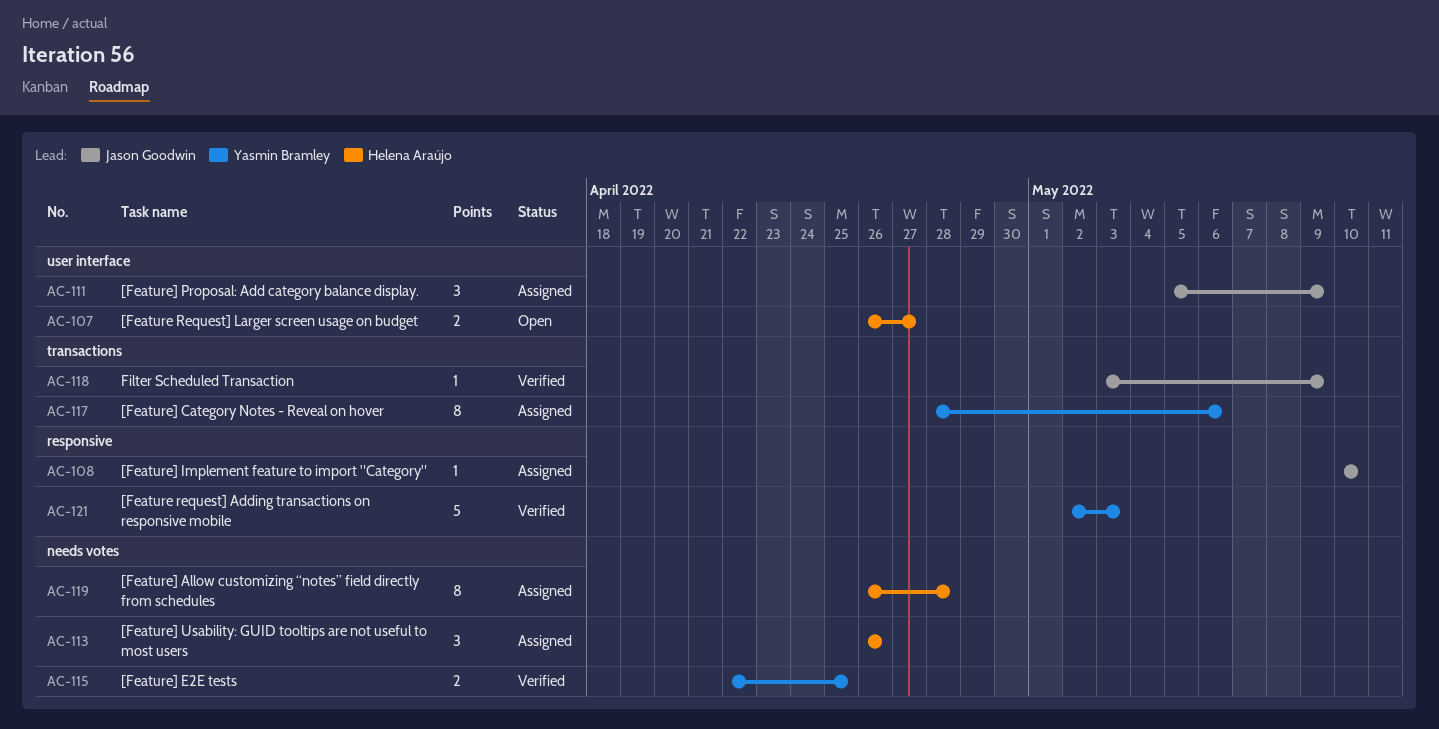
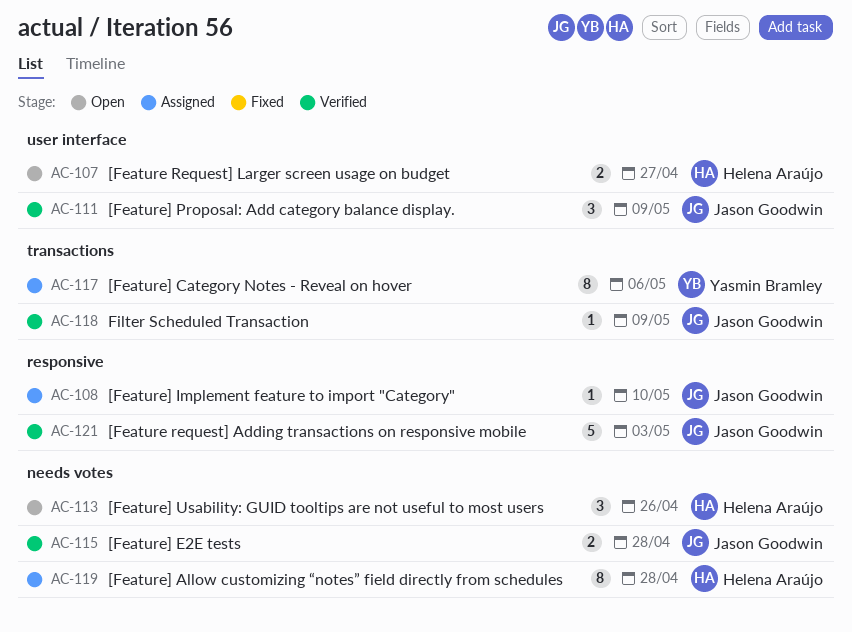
AC-111, status: Assigned -> Verified
AC-113, status: Assigned -> Open
AC-115, owner: Yasmin Bramley -> Jason Goodwin
AC-115, due: Apr 25 -> Apr 28
AC-121, owner: Yasmin Bramley -> Jason Goodwin

